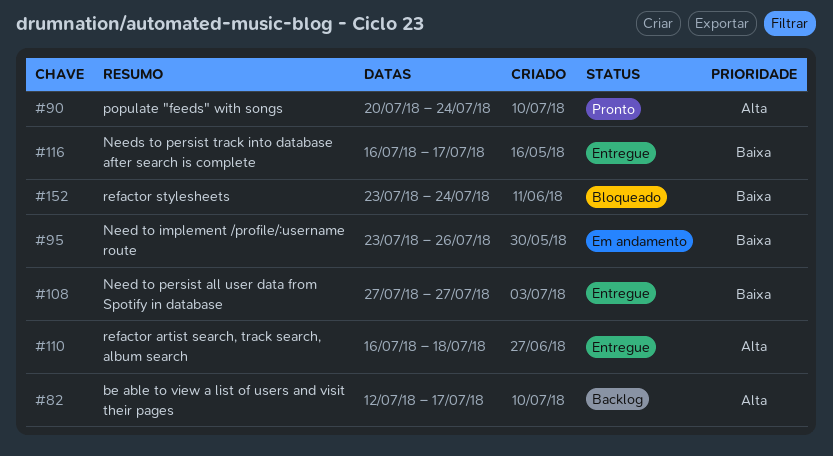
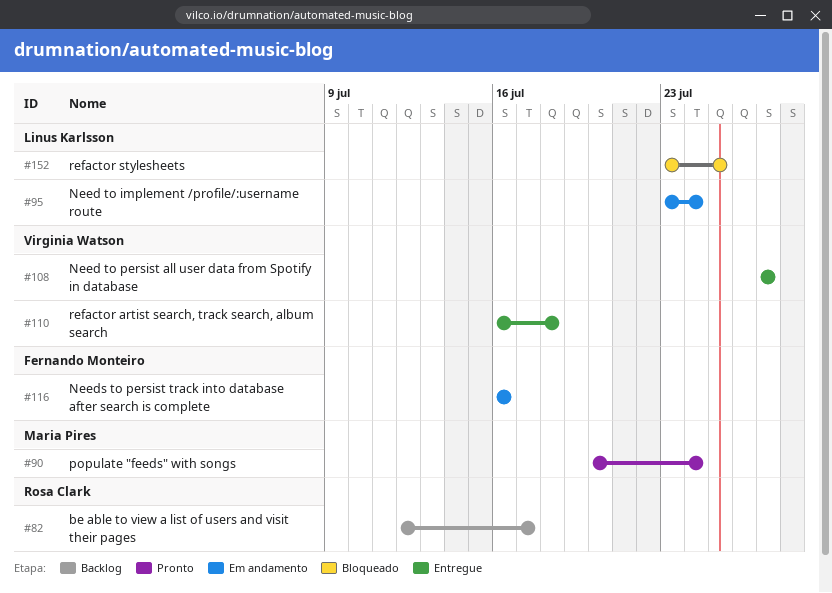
#95, due: Jul 26 -> Jul 24
#116, status: Entregue -> Em andamento
#116, due: Jul 17 -> Jul 16
#152, due: Jul 24 -> Jul 25

